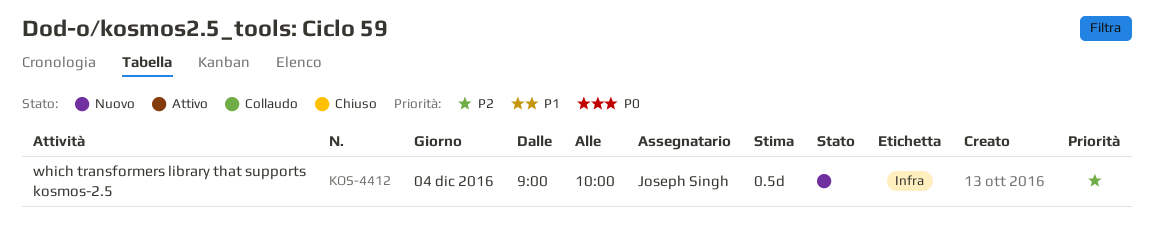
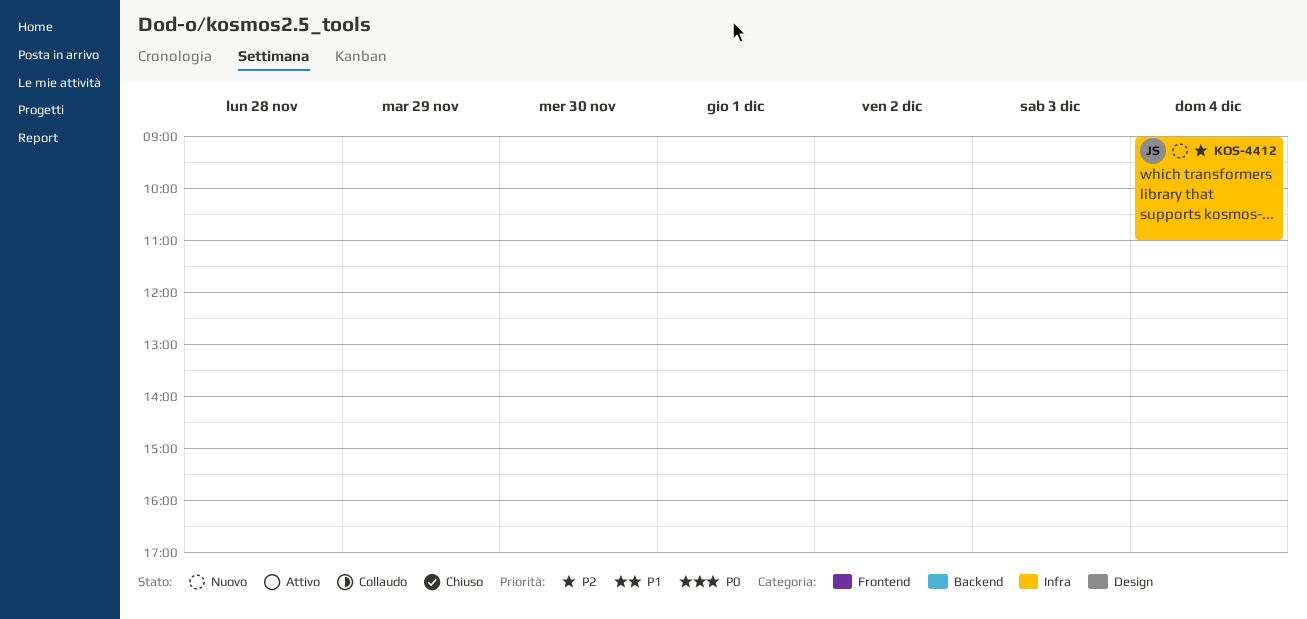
KOS-4412, ends: 10:00 -> 11:00

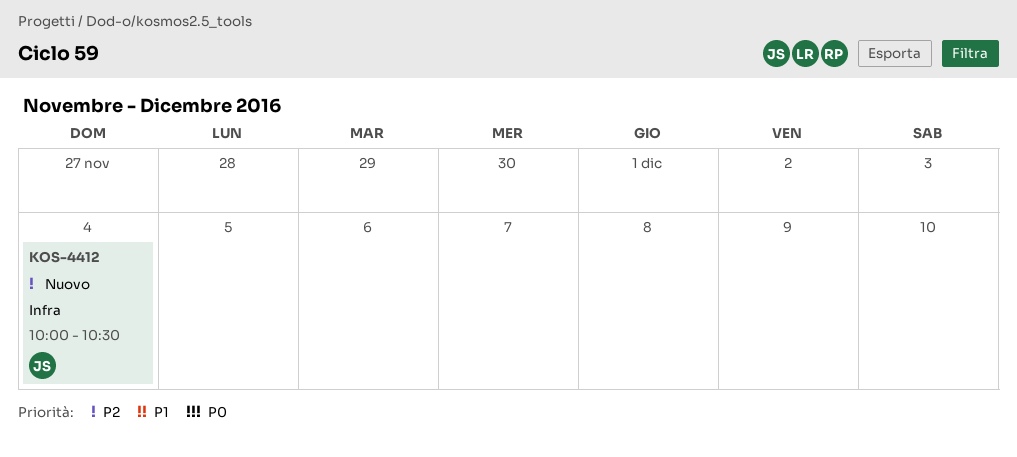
KOS-4412, begins: 09:00 -> 10:00
KOS-4412, ends: 11:00 -> 10:30

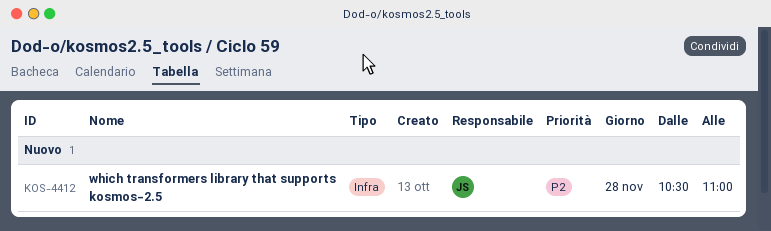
KOS-4412, day: Dec 4 -> Nov 28
KOS-4412, begins: 10:00 -> 10:30
KOS-4412, ends: 10:30 -> 11:00

